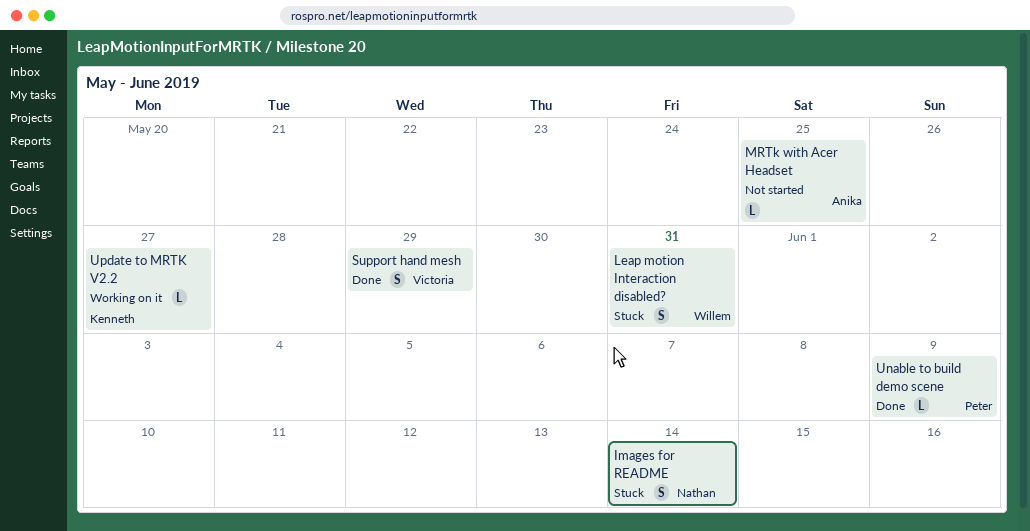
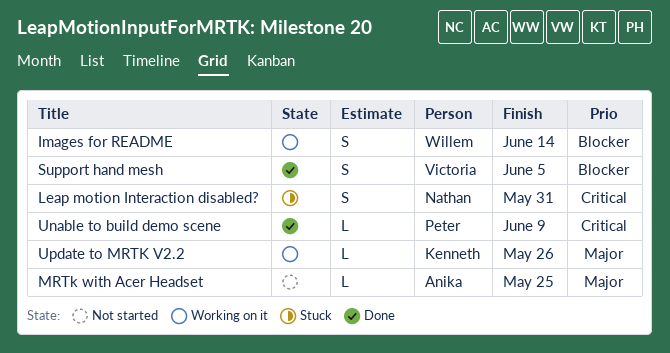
Images for README, status: Stuck -> Working on it
Images for README, owner: Nathan -> Willem
Leap motion Interaction disabled?, owner: Willem -> Nathan
Support hand mesh, due: May 29 -> Jun 5
Update to MRTK V2.2, due: May 27 -> May 26

